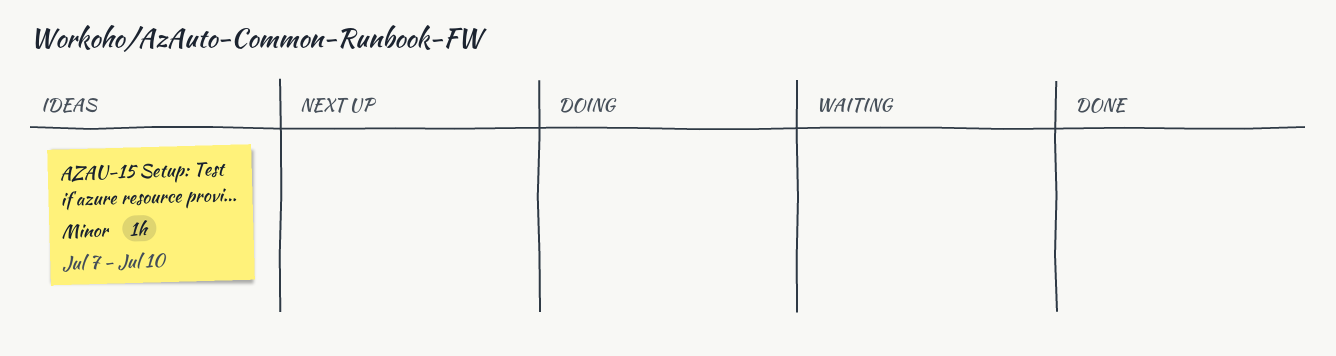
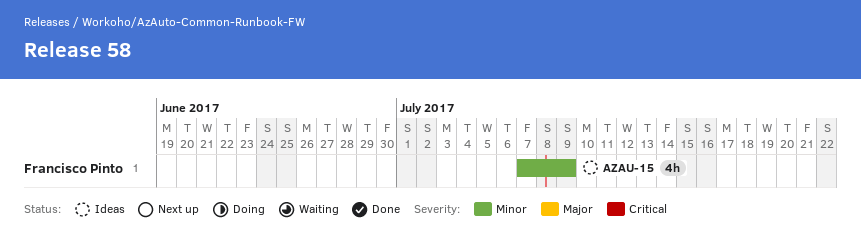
AZAU-15, estimate: 1h -> 4h
AZAU-15, due: Jul 10 -> Jul 9

